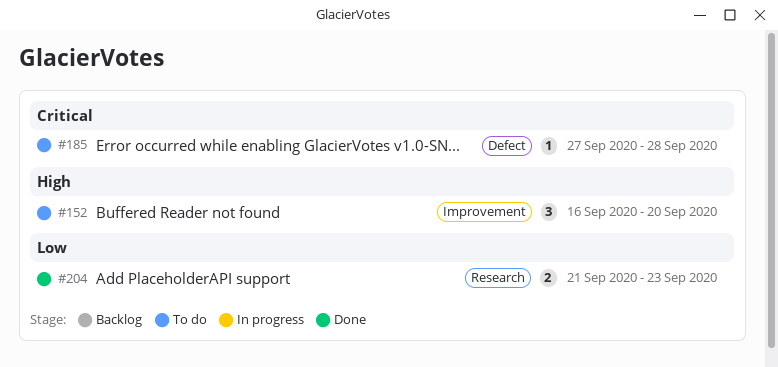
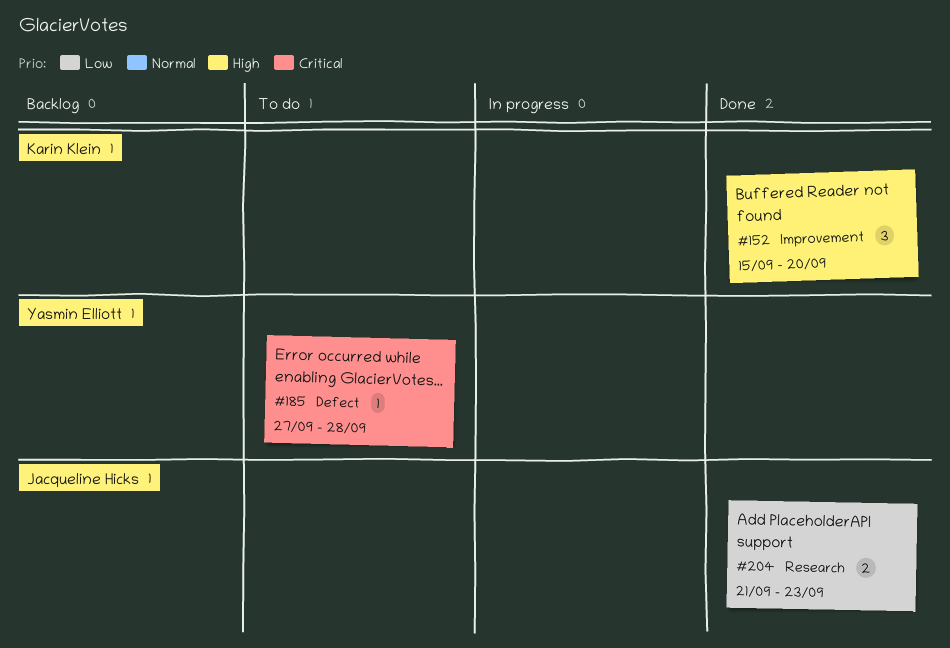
#152, status: To do -> Done
#152, start: Sep 16 -> Sep 15

